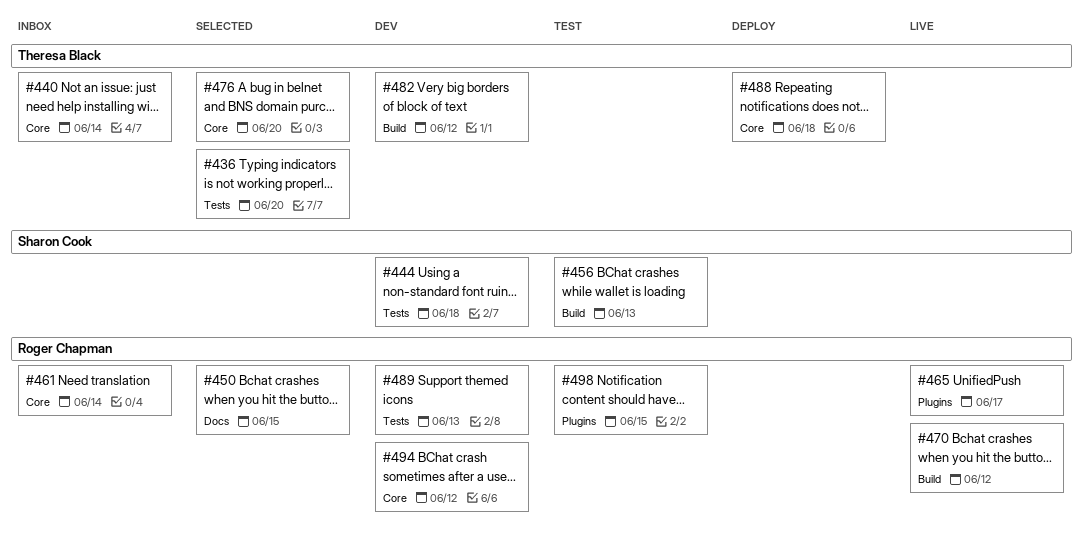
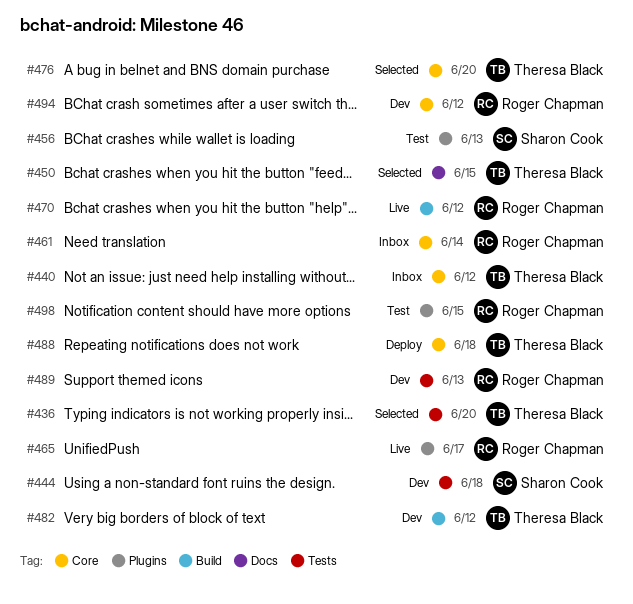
#440, due: Jun 14 -> Jun 12
#450, owner: Roger Chapman -> Theresa Black
#456, label: Build -> Plugins

